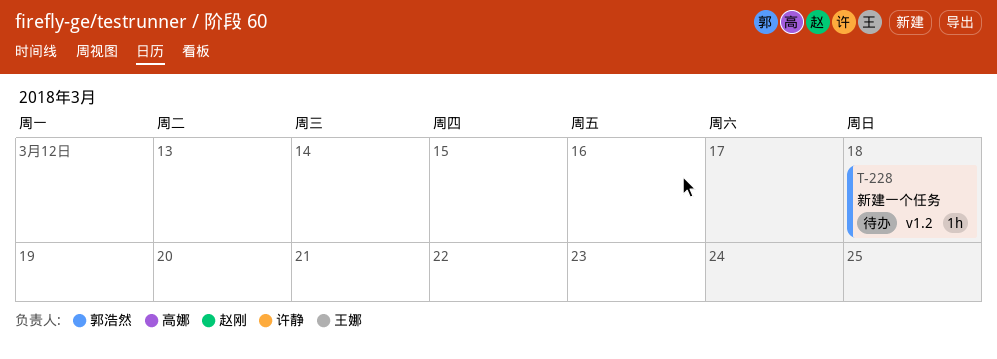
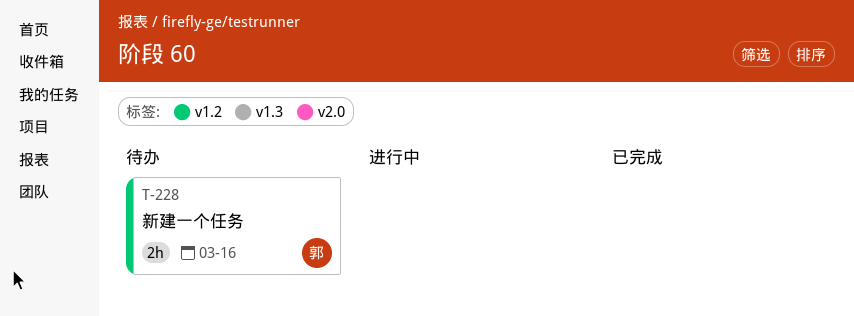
T-228, estimate: 1h -> 2h
T-228, due: Mar 18 -> Mar 16

